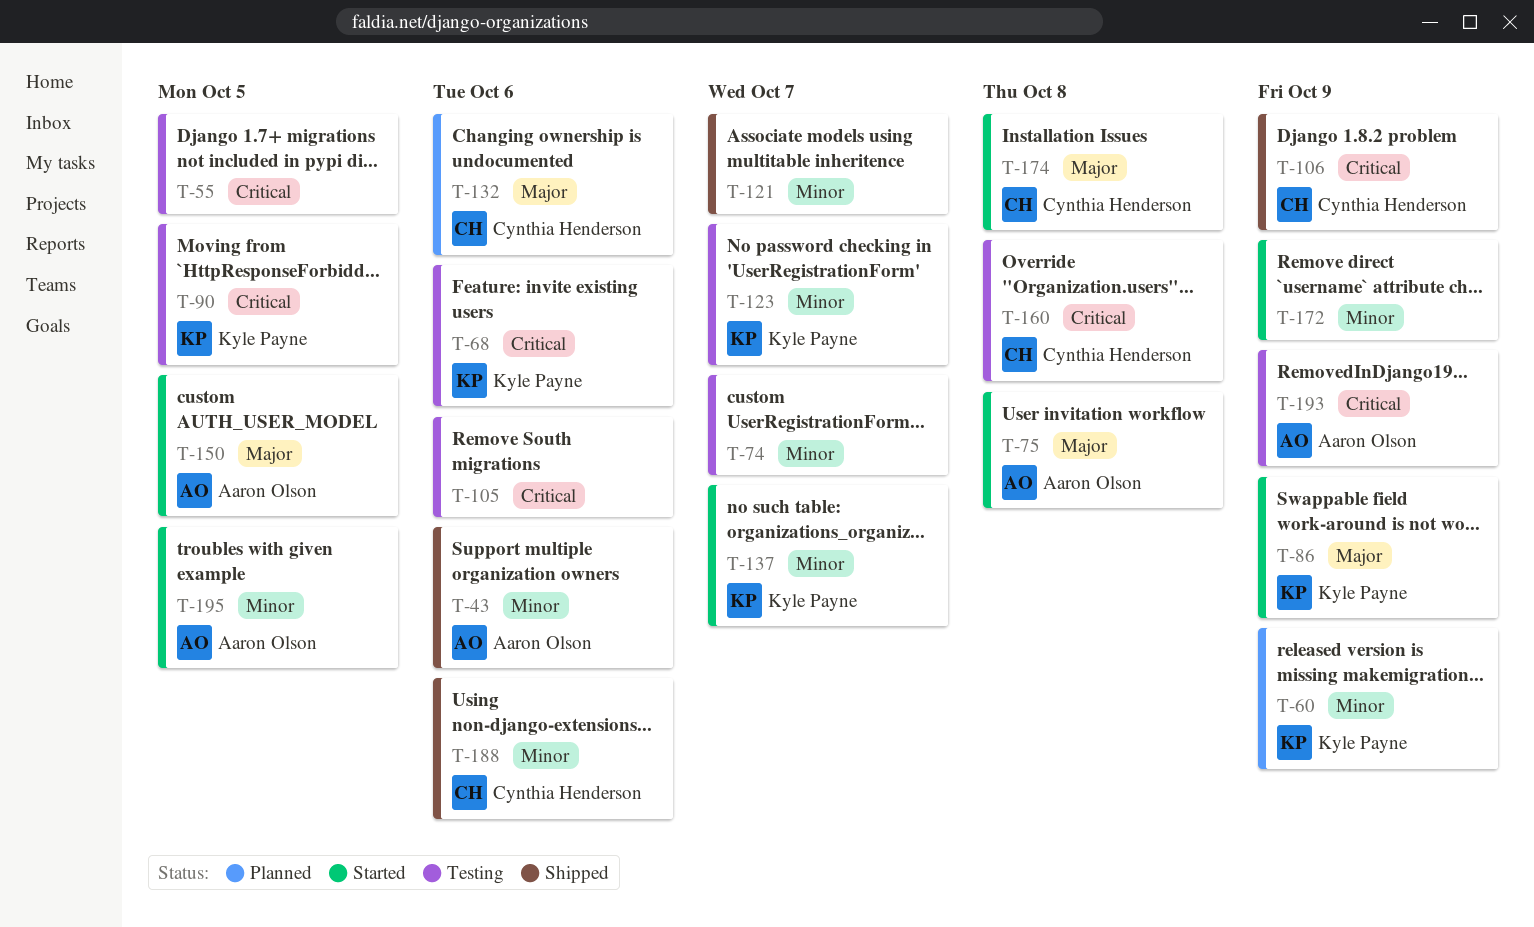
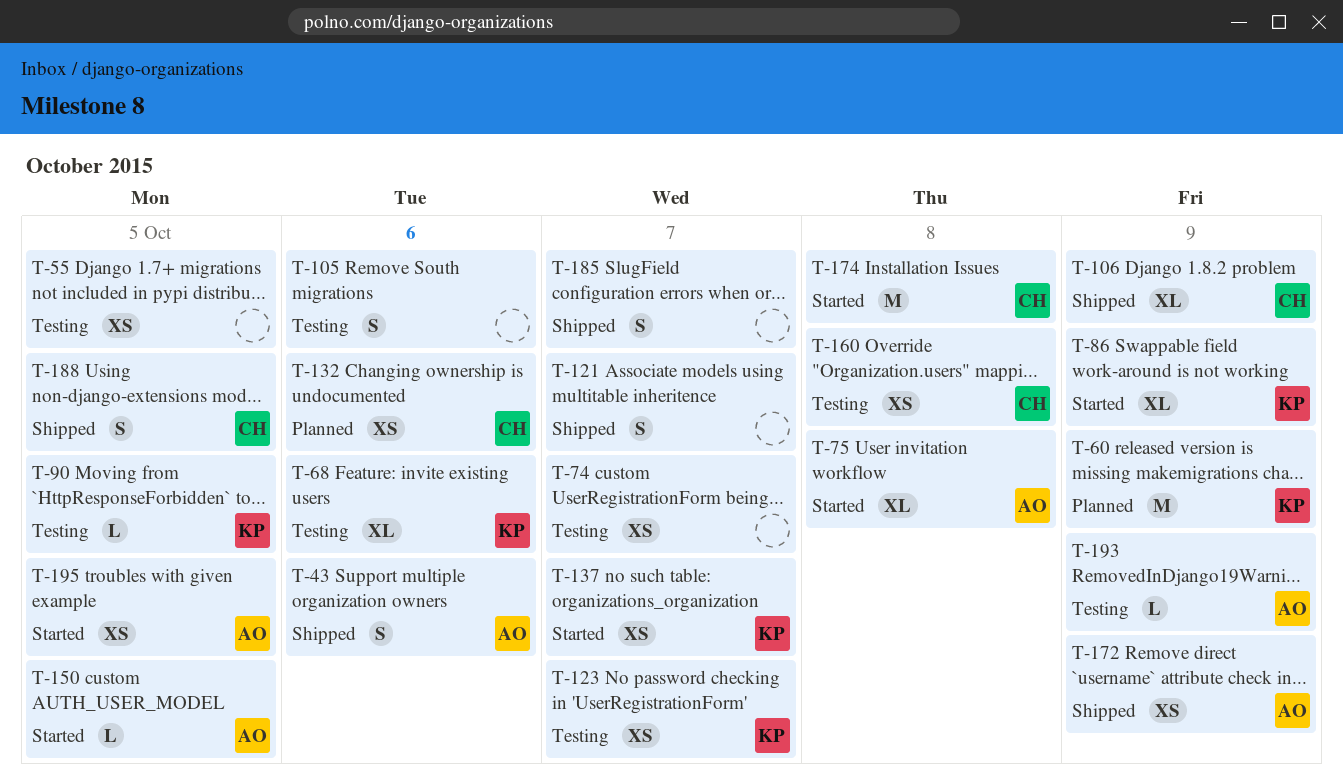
T-172, status: Started -> Shipped
T-172, owner: none -> Aaron Olson
T-185: none -> present
T-188, due: Oct 6 -> Oct 5

